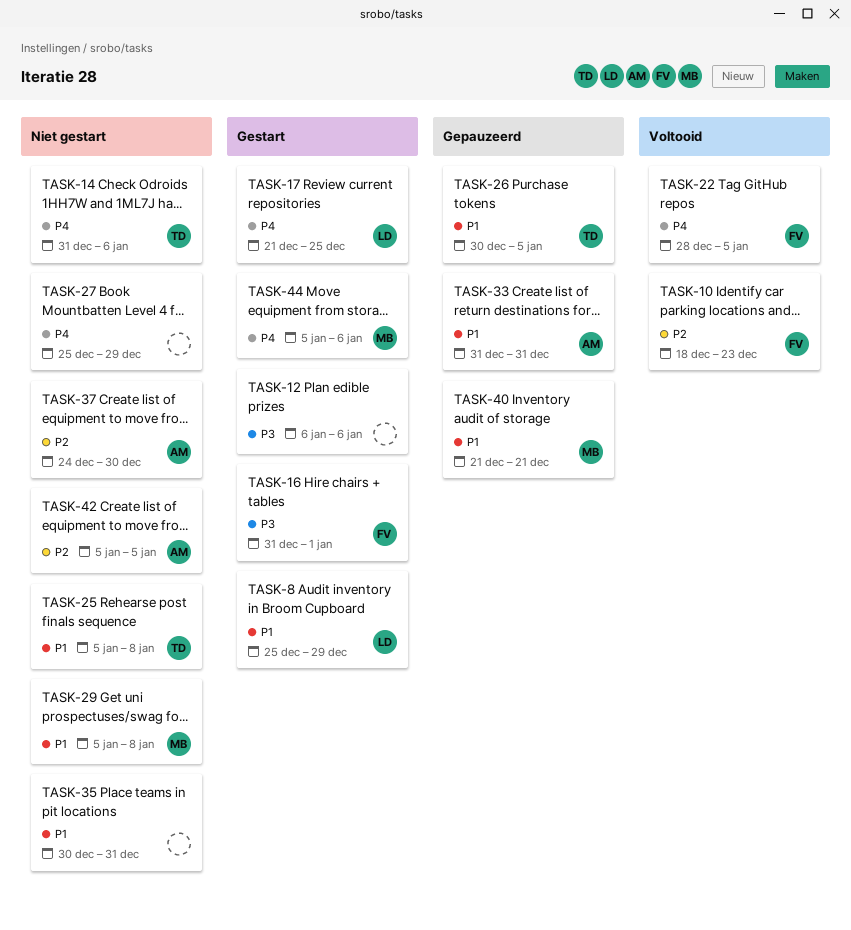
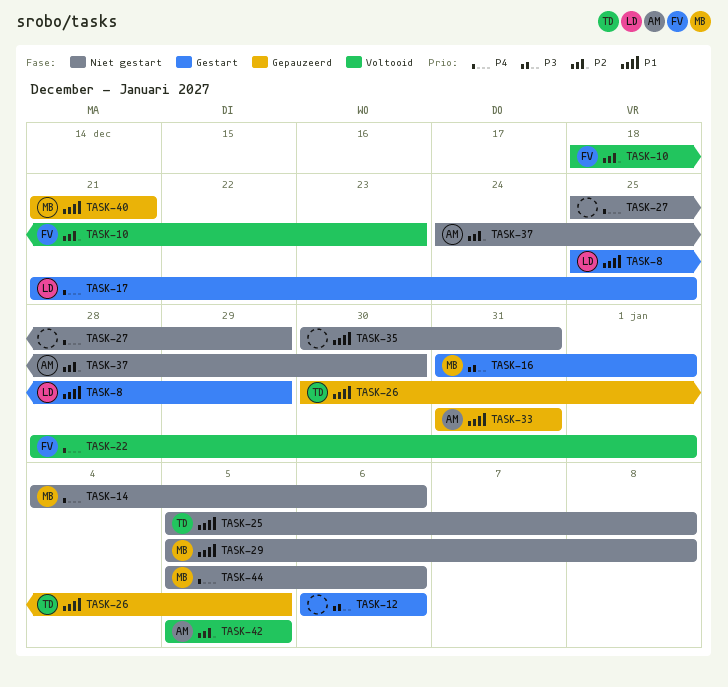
TASK-14, owner: TD -> MB
TASK-14, start: Dec 31 -> Jan 4
TASK-16, owner: FV -> MB
TASK-22, due: Jan 5 -> Jan 1
TASK-42, status: Niet gestart -> Voltooid
TASK-44, status: Gestart -> Niet gestart

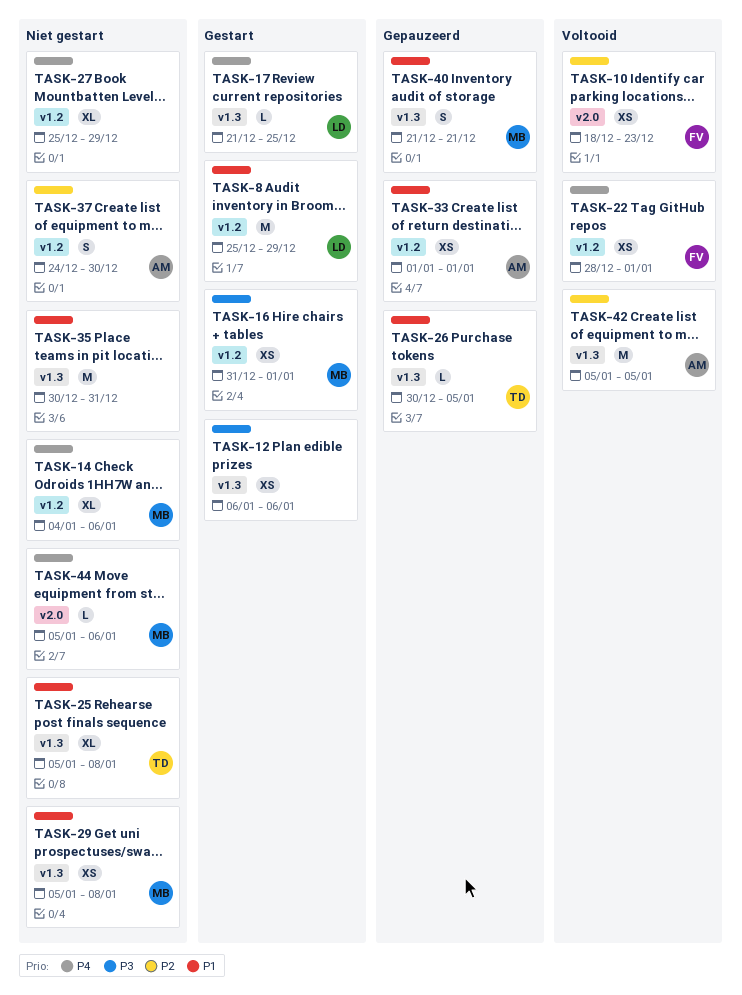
TASK-33, start: Dec 31 -> Jan 1
TASK-33, due: Dec 31 -> Jan 1

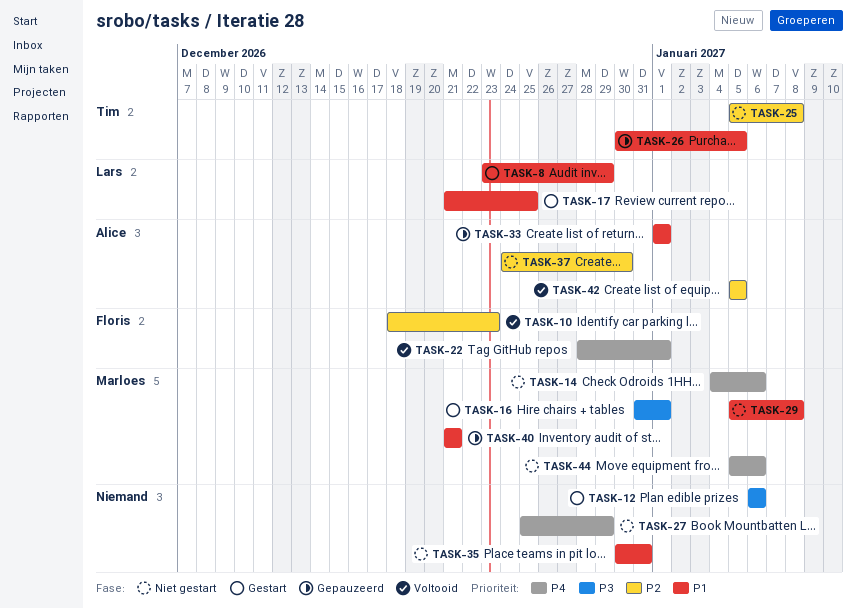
TASK-8, start: Dec 25 -> Dec 23
TASK-17, priority: P4 -> P1
TASK-25, priority: P1 -> P2

